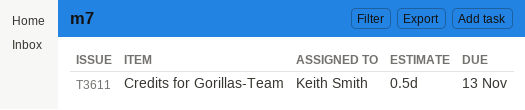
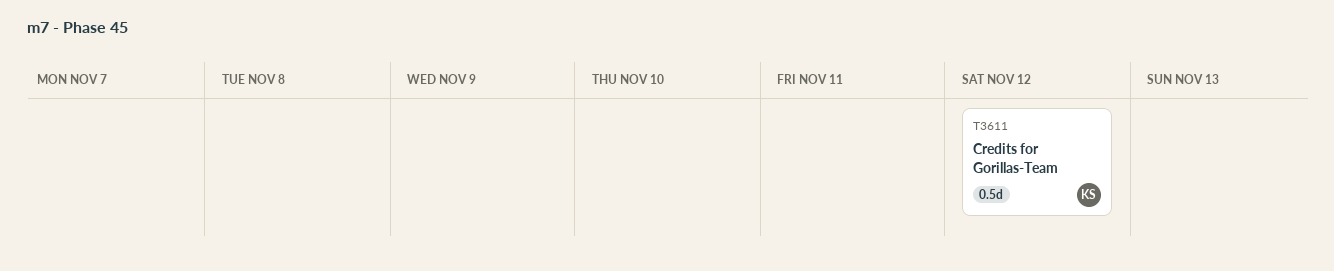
T3611, due: Nov 13 -> Nov 12

